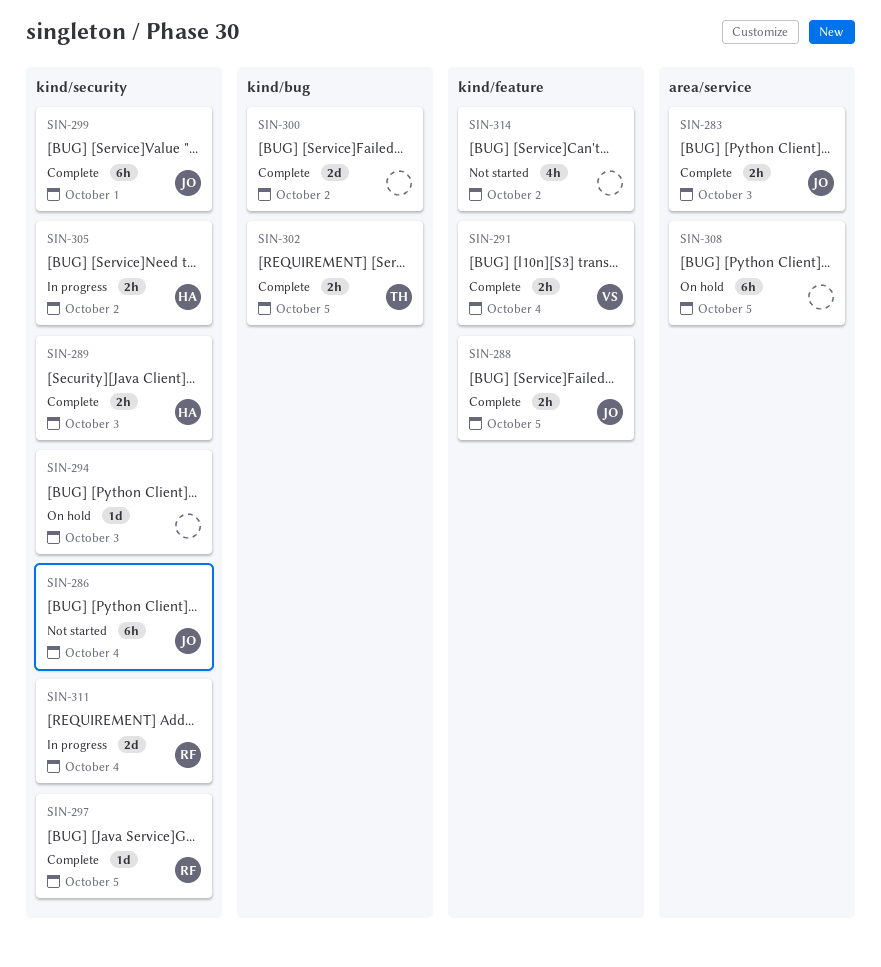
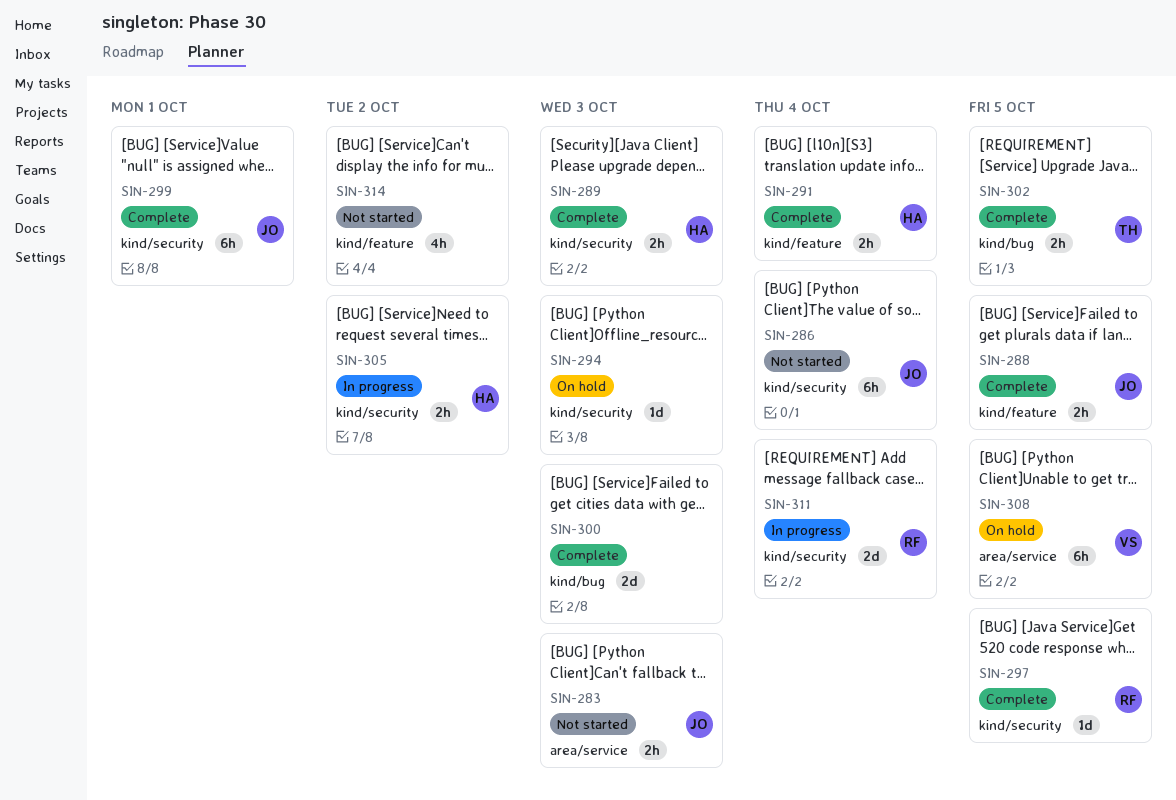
SIN-283, status: Complete -> Not started
SIN-291, owner: VS -> HA
SIN-300, due: Oct 2 -> Oct 3
SIN-308, owner: none -> VS

